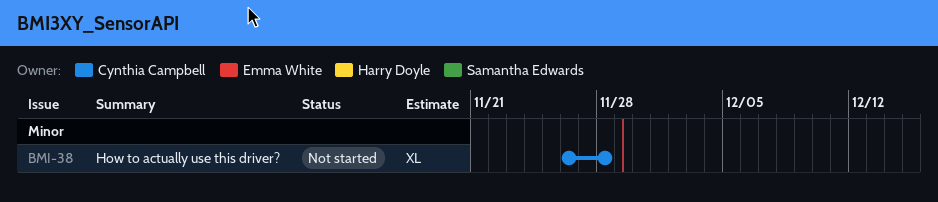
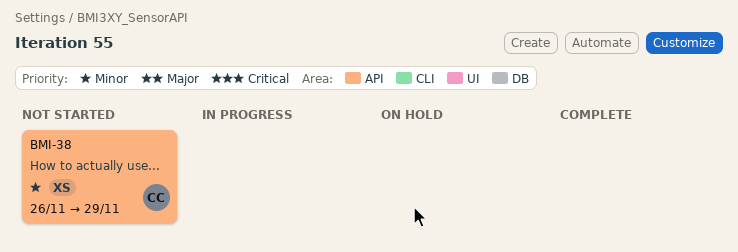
BMI-38, estimate: XL -> XS
BMI-38, due: Nov 28 -> Nov 29

